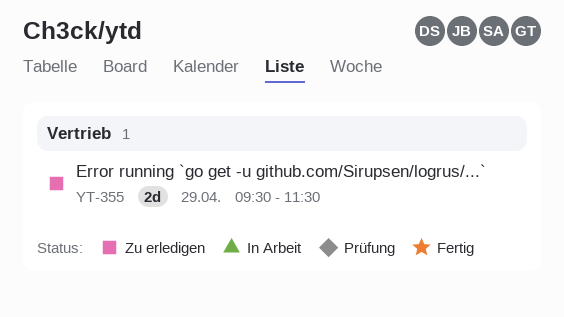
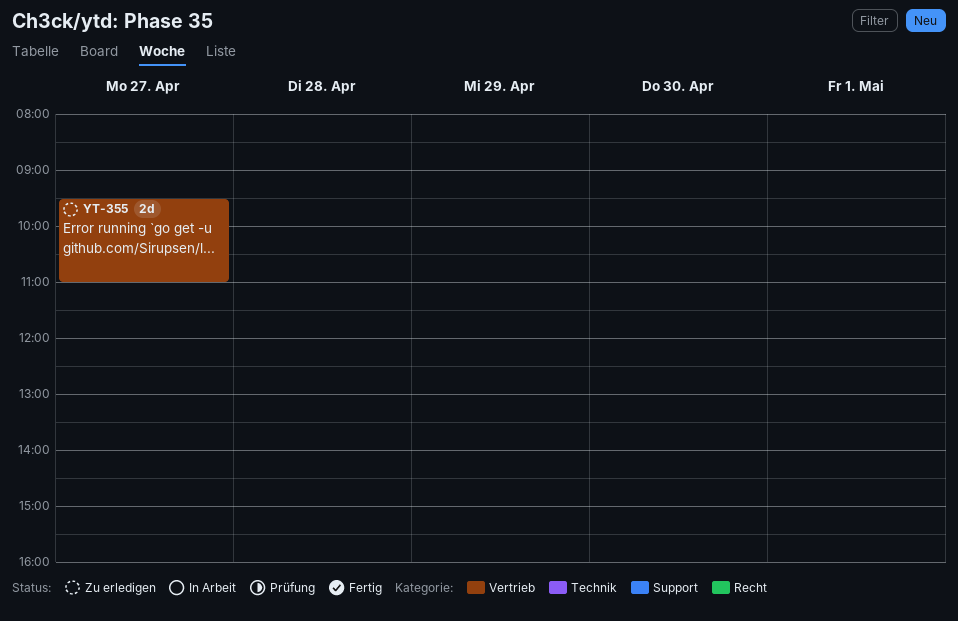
YT-355, day: Apr 29 -> Apr 27
YT-355, ends: 11:30 -> 11:00

